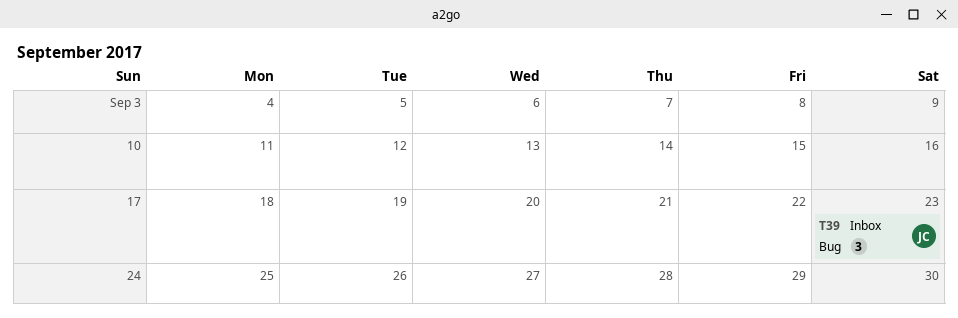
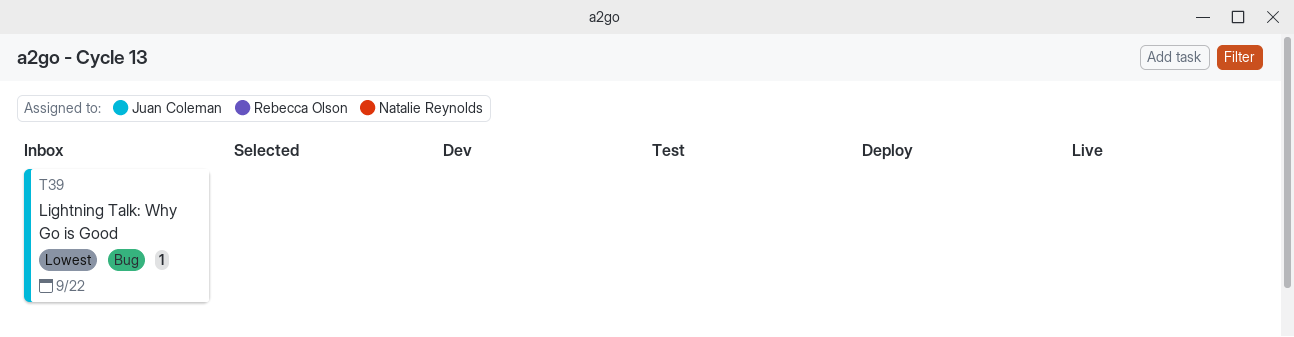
T39, estimate: 3 -> 1
T39, due: Sep 23 -> Sep 22

